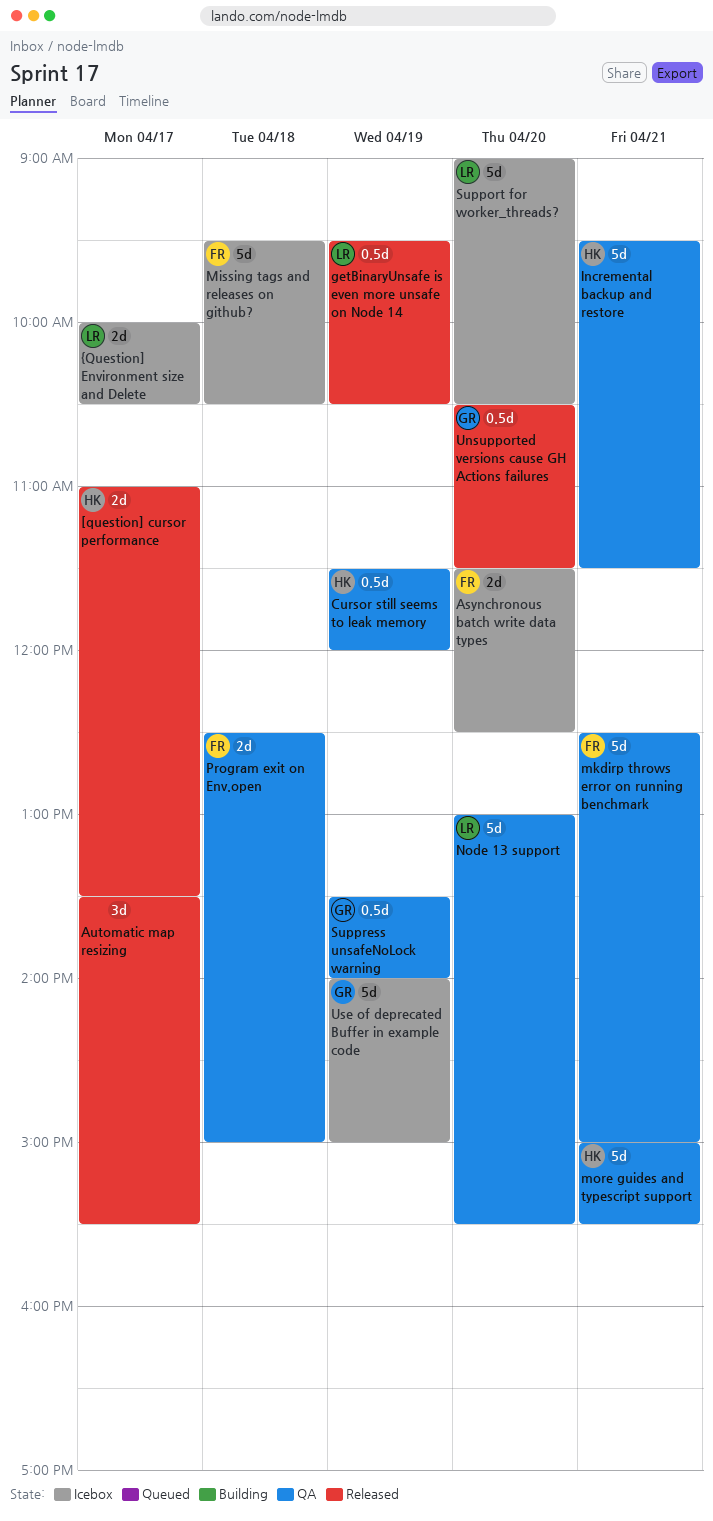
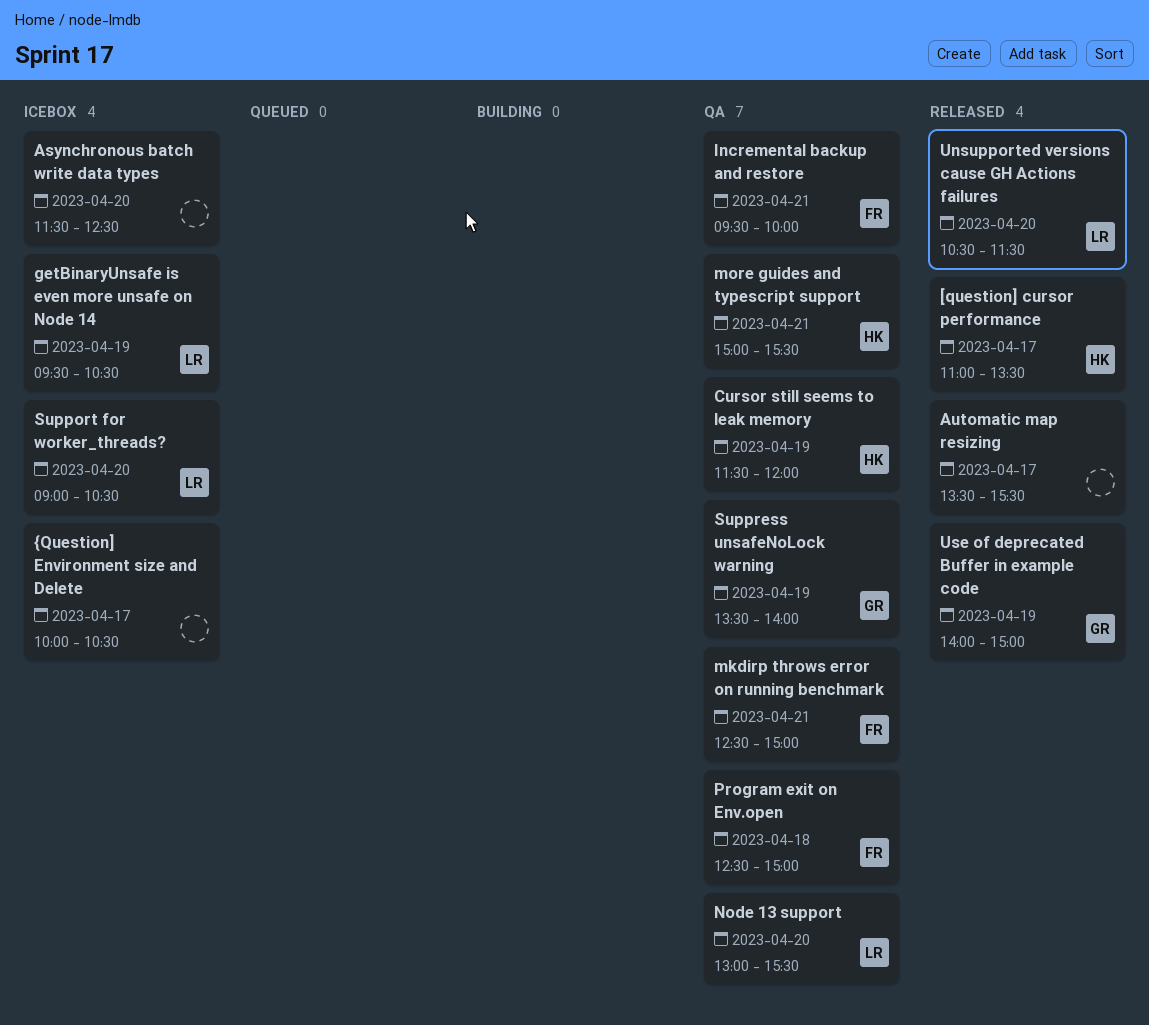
Asynchronous batch write data types, owner: FR -> none
getBinaryUnsafe is even more unsafe on Node 14, status: Released -> Icebox
Incremental backup and restore, owner: HK -> FR
Incremental backup and restore, ends: 11:30 -> 10:00
Missing tags and releases on github?: present -> none
Unsupported versions cause GH Actions failures, owner: GR -> LR
Use of deprecated Buffer in example code, status: Icebox -> Released
{Question] Environment size and Delete, owner: LR -> none

